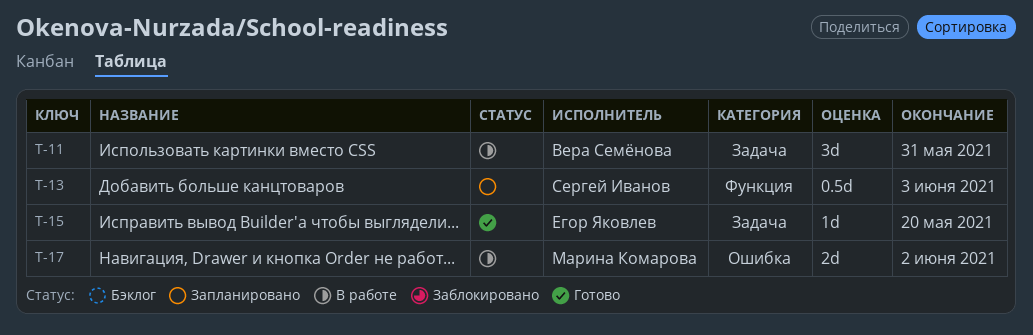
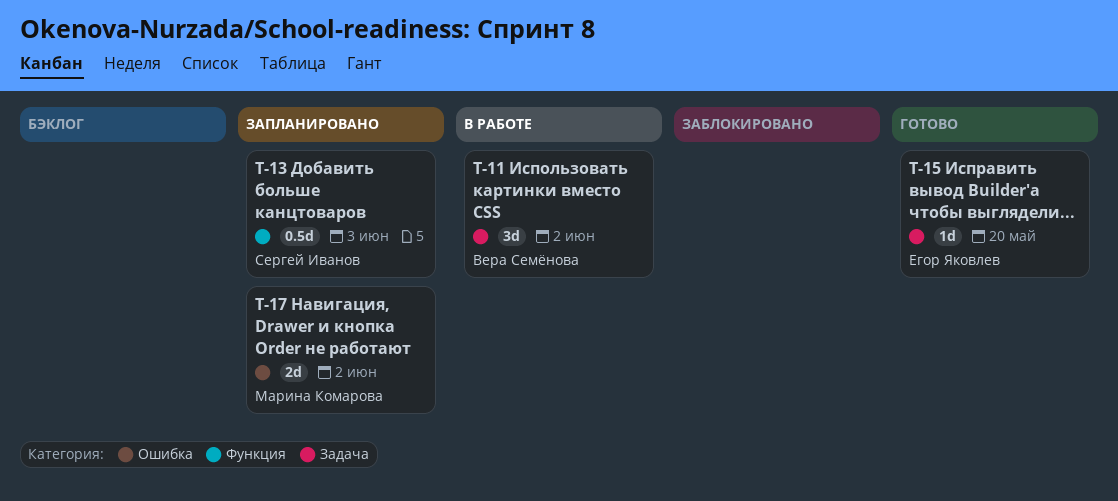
T-11, due: May 31 -> Jun 2
T-17, status: В работе -> Запланировано

